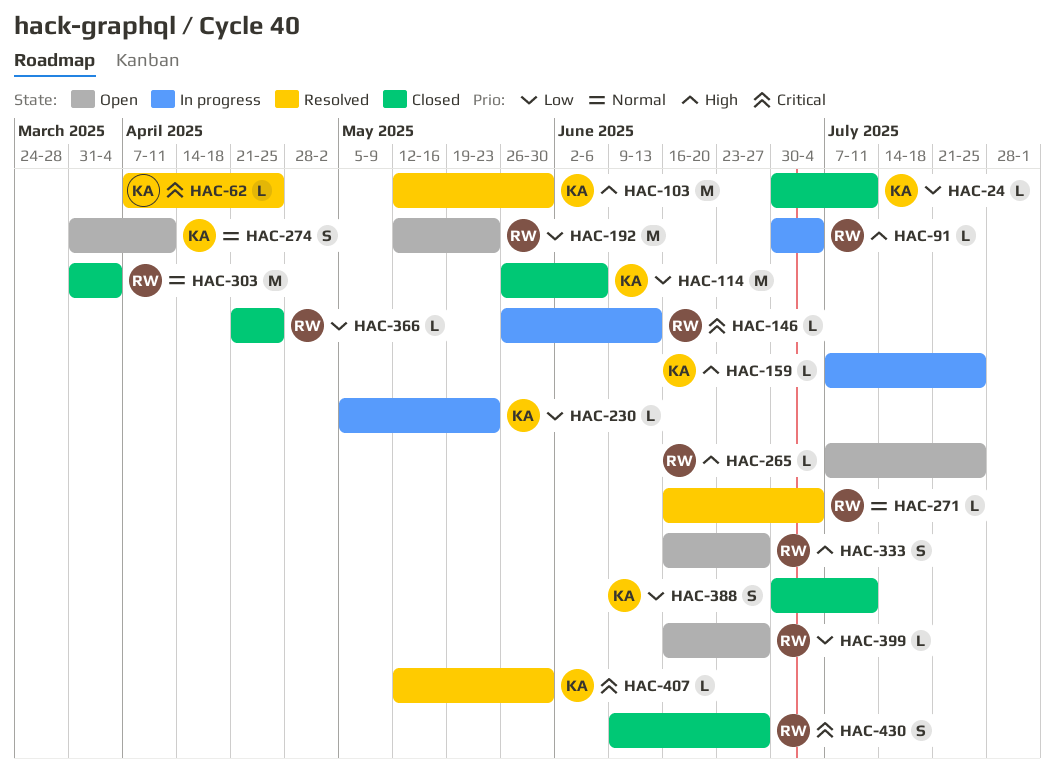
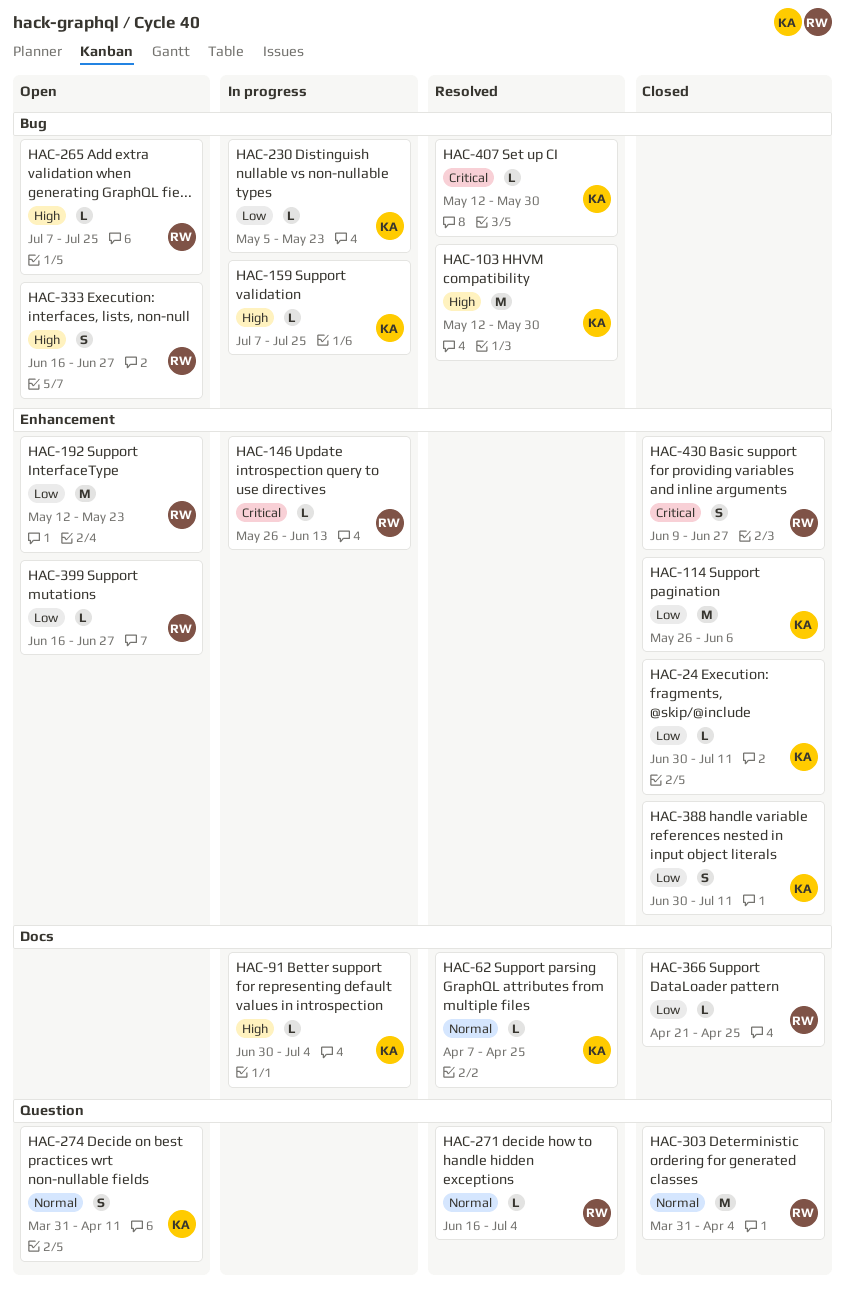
HAC-62, priority: Critical -> Normal
HAC-91, owner: RW -> KA

